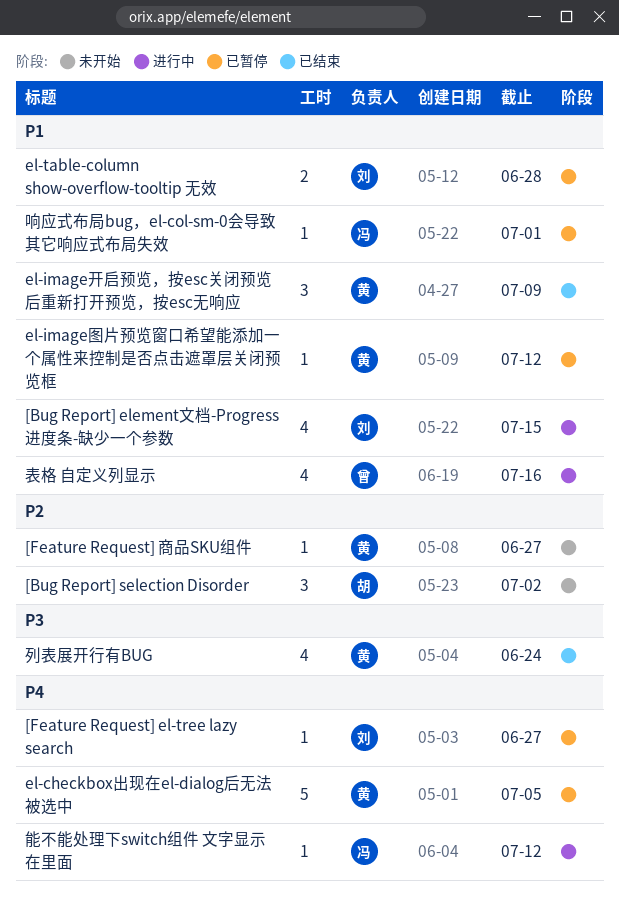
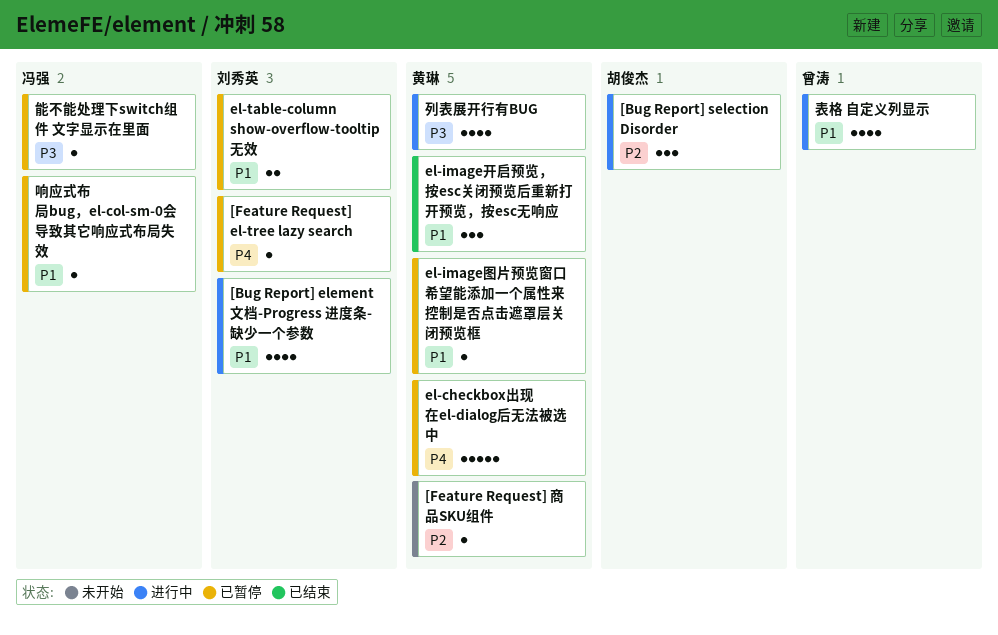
[Bug Report] selection Disorder, status: 未开始 -> 进行中
列表展开行有BUG, status: 已结束 -> 进行中
能不能处理下switch组件 文字显示在里面, status: 进行中 -> 已暂停
能不能处理下switch组件 文字显示在里面, priority: P4 -> P3

